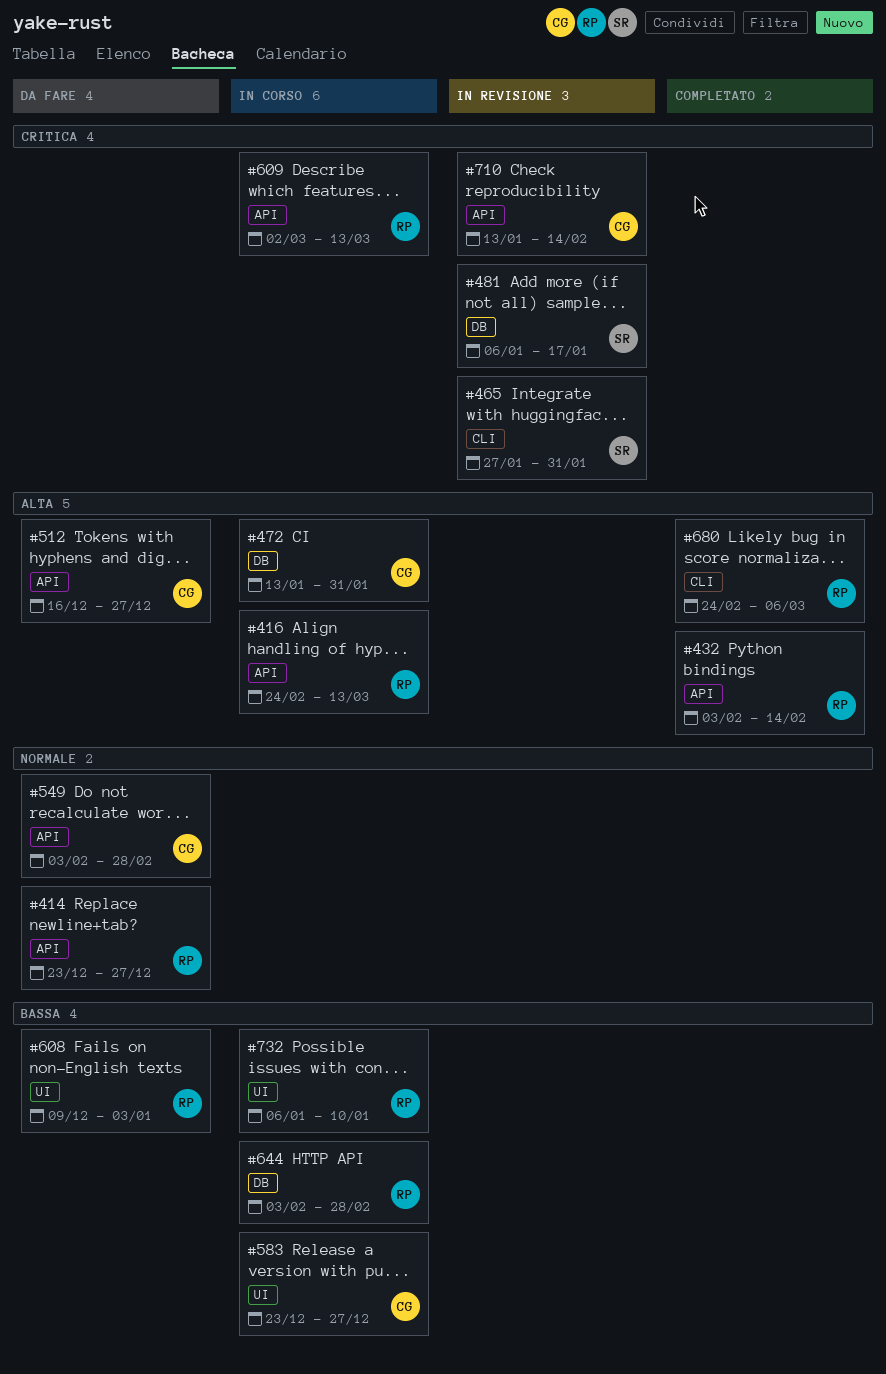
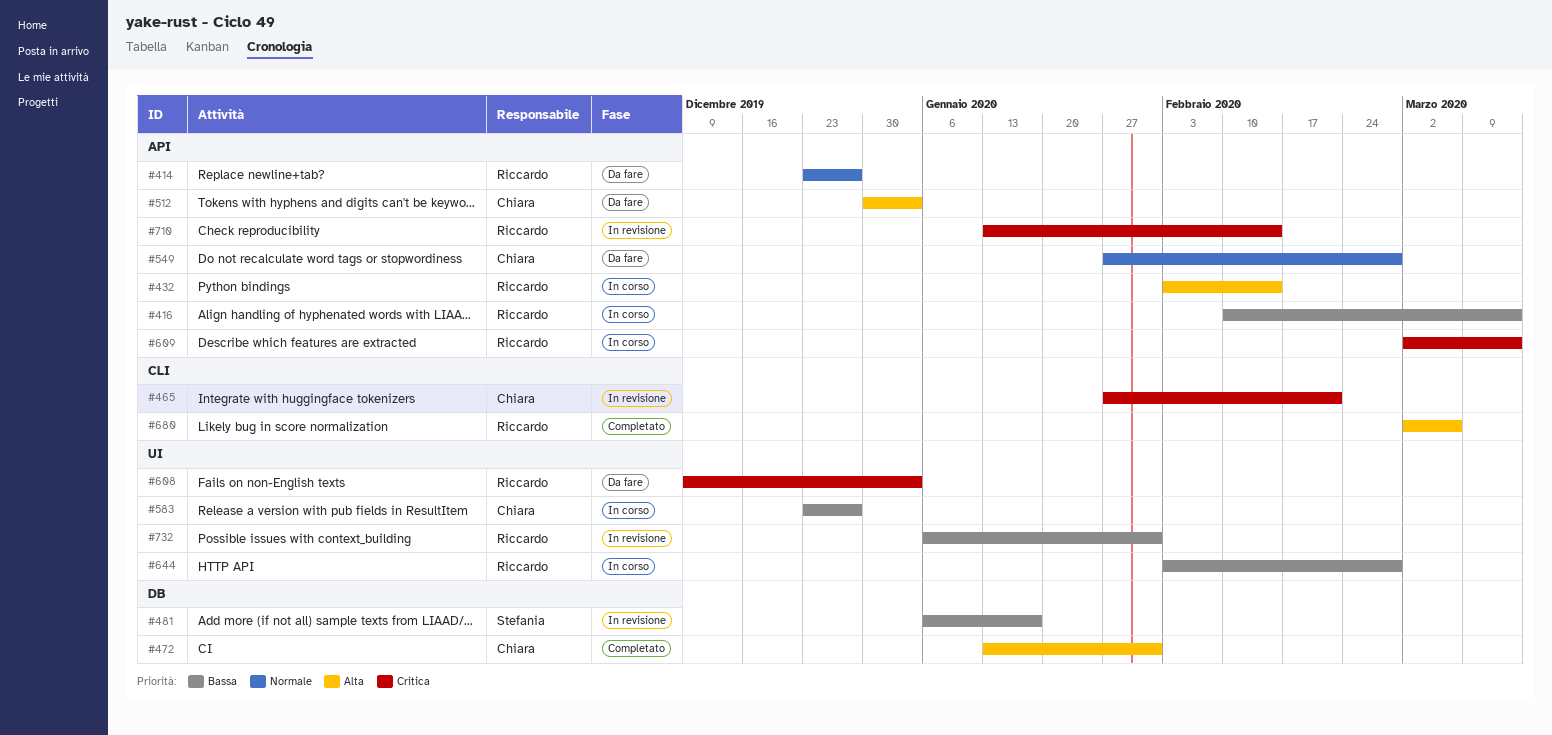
#416, priority: Alta -> Bassa
#416, start: Feb 24 -> Feb 10
#432, status: Completato -> In corso
#465, owner: Stefania -> Chiara
#465, due: Jan 31 -> Feb 21
#472, status: In corso -> Completato
#481, priority: Critica -> Bassa
#512, start: Dec 16 -> Dec 30
#512, due: Dec 27 -> Jan 3
#549, start: Feb 3 -> Jan 27
#608, priority: Bassa -> Critica
#644, label: DB -> UI
#680, start: Feb 24 -> Mar 2
#710, owner: Chiara -> Riccardo
#732, status: In corso -> In revisione
#732, due: Jan 10 -> Jan 31

